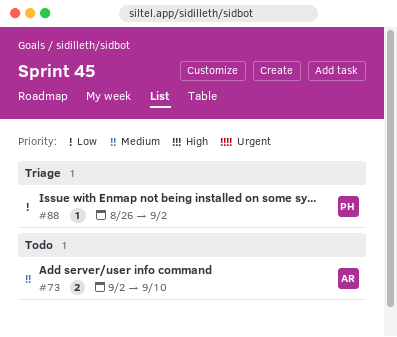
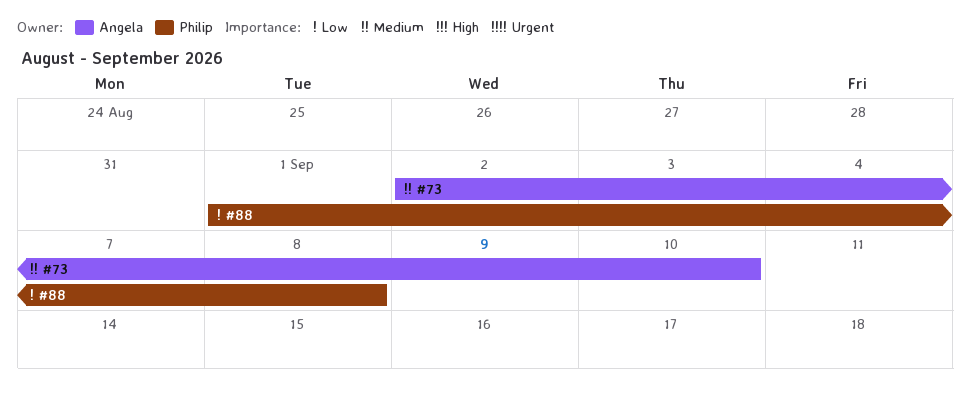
#88, start: Aug 26 -> Sep 1
#88, due: Sep 2 -> Sep 8

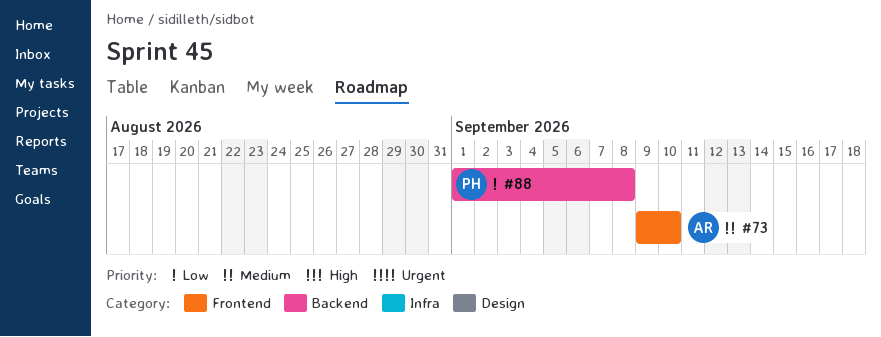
#73, start: Sep 2 -> Sep 9

